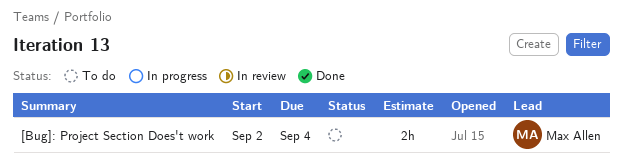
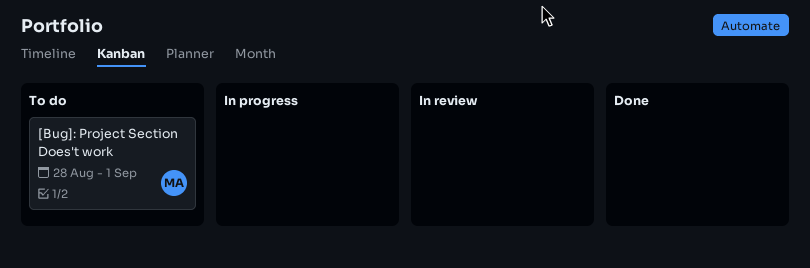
[Bug]: Project Section Does't work, start: Sep 2 -> Aug 28
[Bug]: Project Section Does't work, due: Sep 4 -> Sep 1

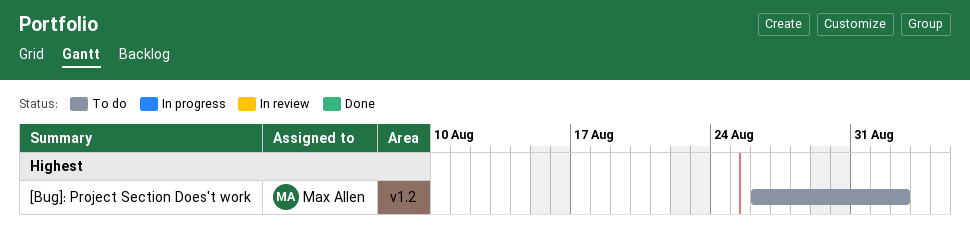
[Bug]: Project Section Does't work, start: Aug 28 -> Aug 26
[Bug]: Project Section Does't work, due: Sep 1 -> Sep 2

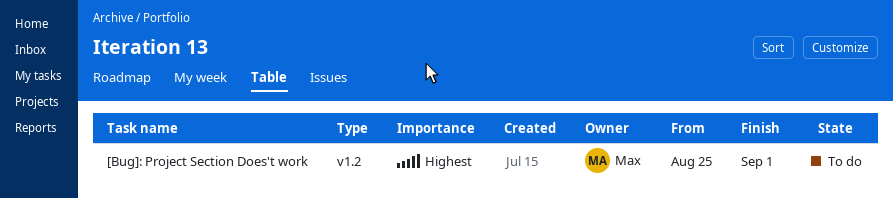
[Bug]: Project Section Does't work, start: Aug 26 -> Aug 25
[Bug]: Project Section Does't work, due: Sep 2 -> Sep 1

